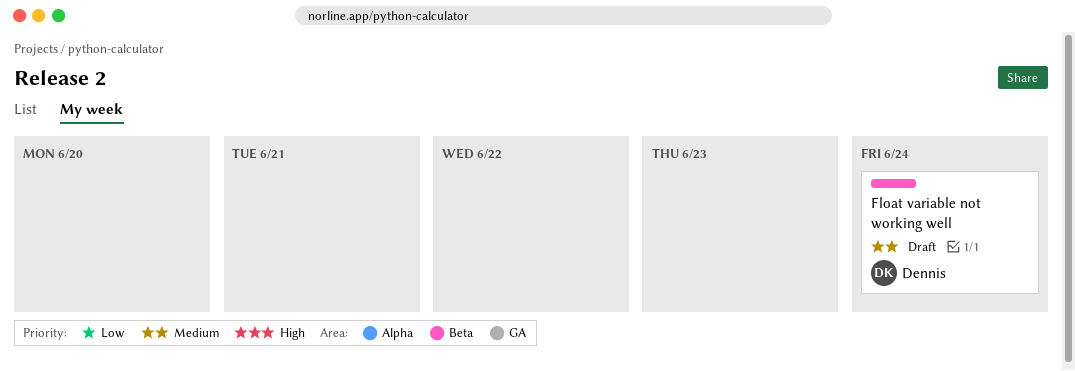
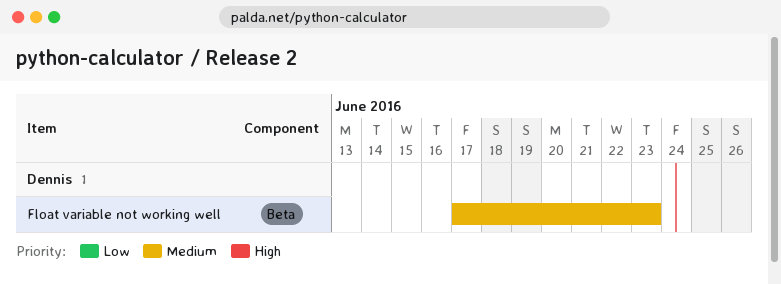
Float variable not working well, due: Jun 24 -> Jun 23

